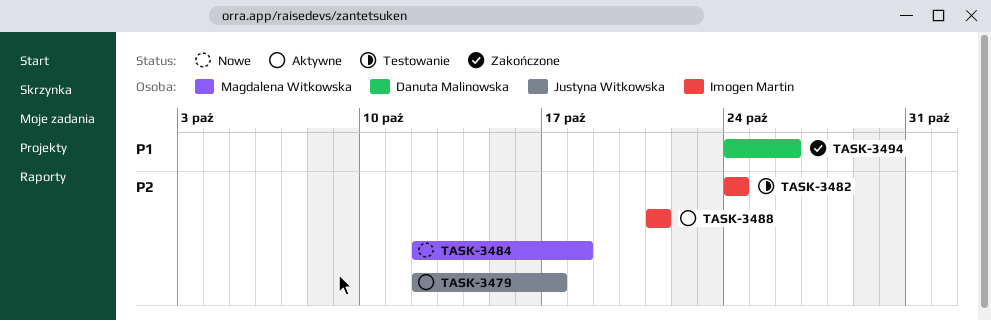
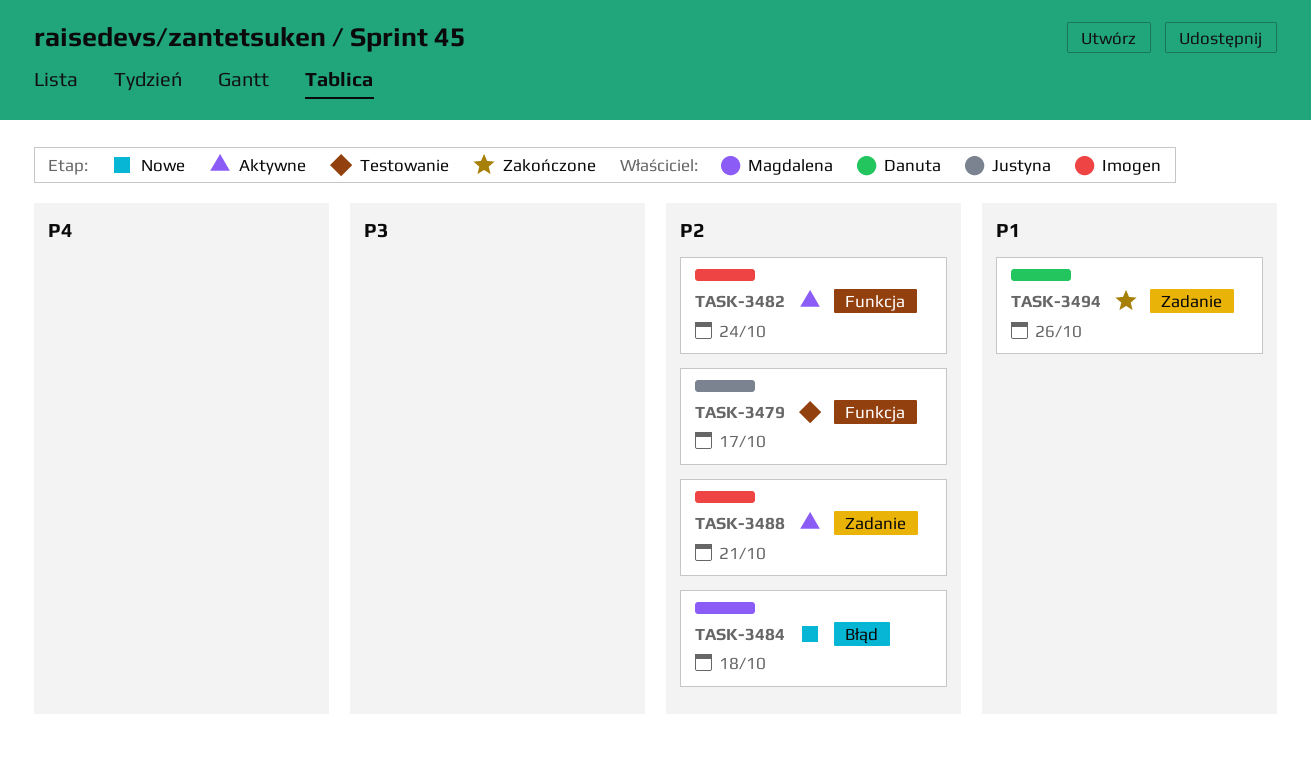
TASK-3479, status: Aktywne -> Testowanie
TASK-3482, status: Testowanie -> Aktywne

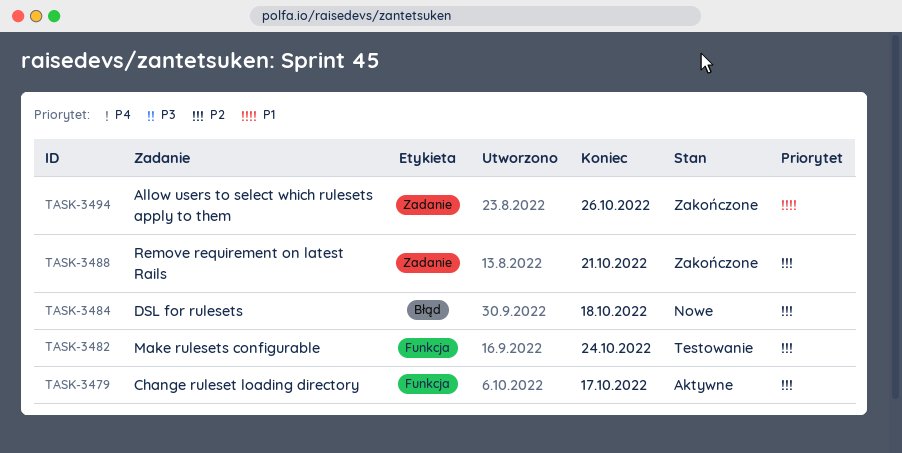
TASK-3479, status: Testowanie -> Aktywne
TASK-3482, status: Aktywne -> Testowanie
TASK-3488, status: Aktywne -> Zakończone

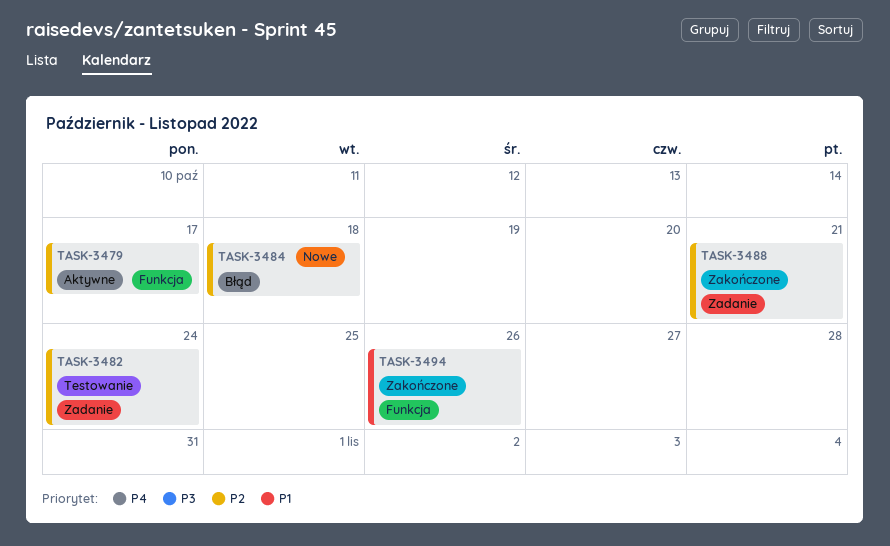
TASK-3482, label: Funkcja -> Zadanie
TASK-3494, label: Zadanie -> Funkcja

